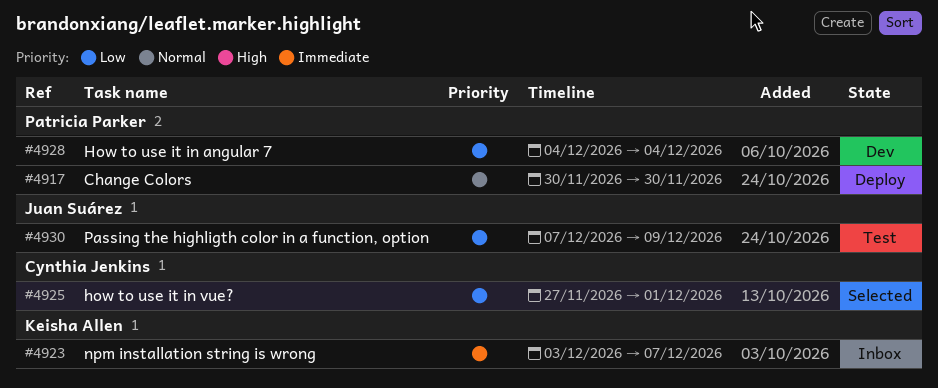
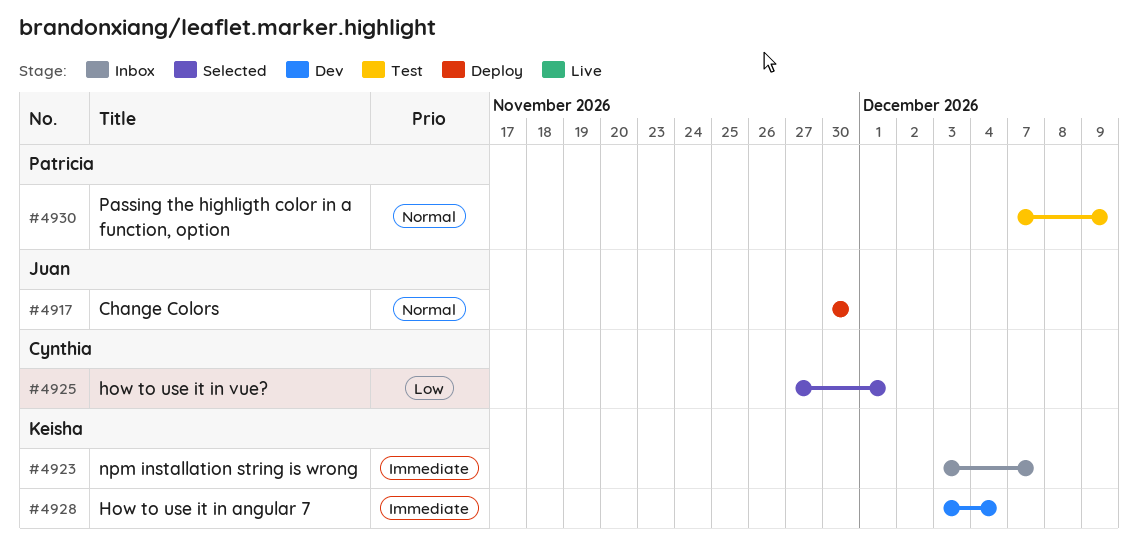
#4917, owner: Patricia Parker -> Juan Suárez
#4928, owner: Patricia Parker -> Keisha Allen
#4928, priority: Low -> Immediate
#4928, start: Dec 4 -> Dec 3
#4930, owner: Juan Suárez -> Patricia Parker
#4930, priority: Low -> Normal

